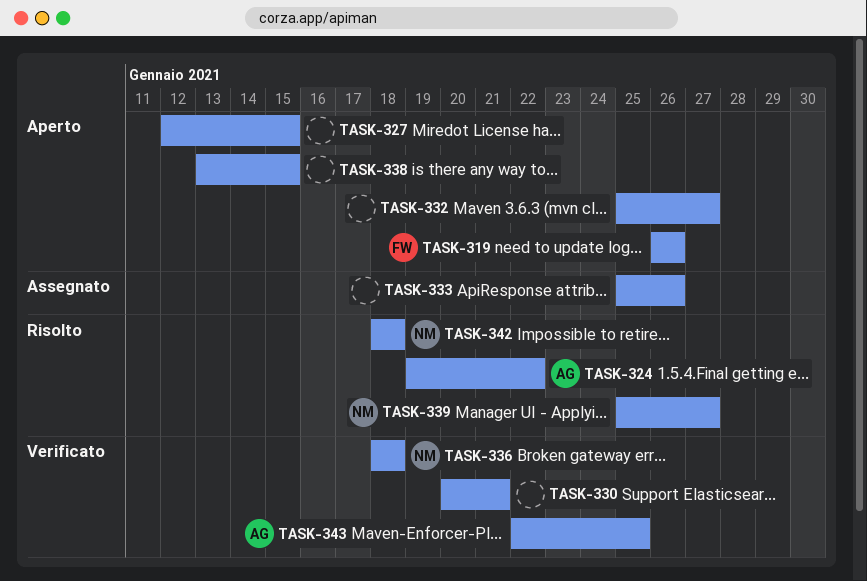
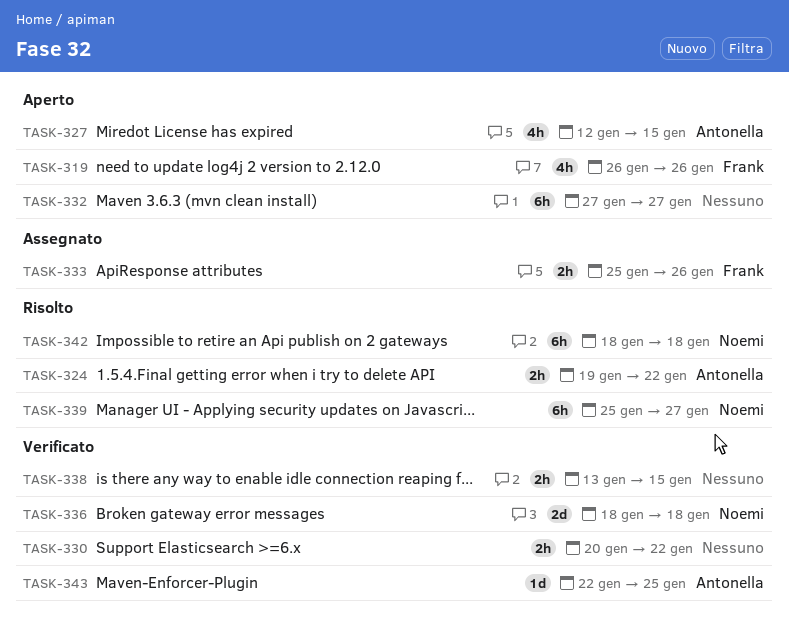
TASK-327, owner: none -> Antonella
TASK-330, due: Jan 21 -> Jan 22
TASK-332, start: Jan 25 -> Jan 27
TASK-333, owner: none -> Frank
TASK-338, status: Aperto -> Verificato

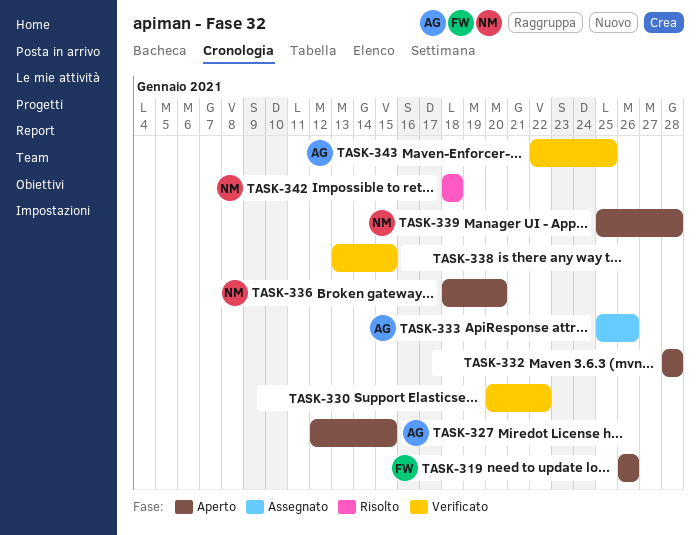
TASK-324: present -> none
TASK-332, start: Jan 27 -> Jan 28
TASK-332, due: Jan 27 -> Jan 28
TASK-333, owner: Frank -> Antonella
TASK-336, status: Verificato -> Aperto
TASK-336, due: Jan 18 -> Jan 20
TASK-339, status: Risolto -> Aperto
TASK-339, due: Jan 27 -> Jan 28

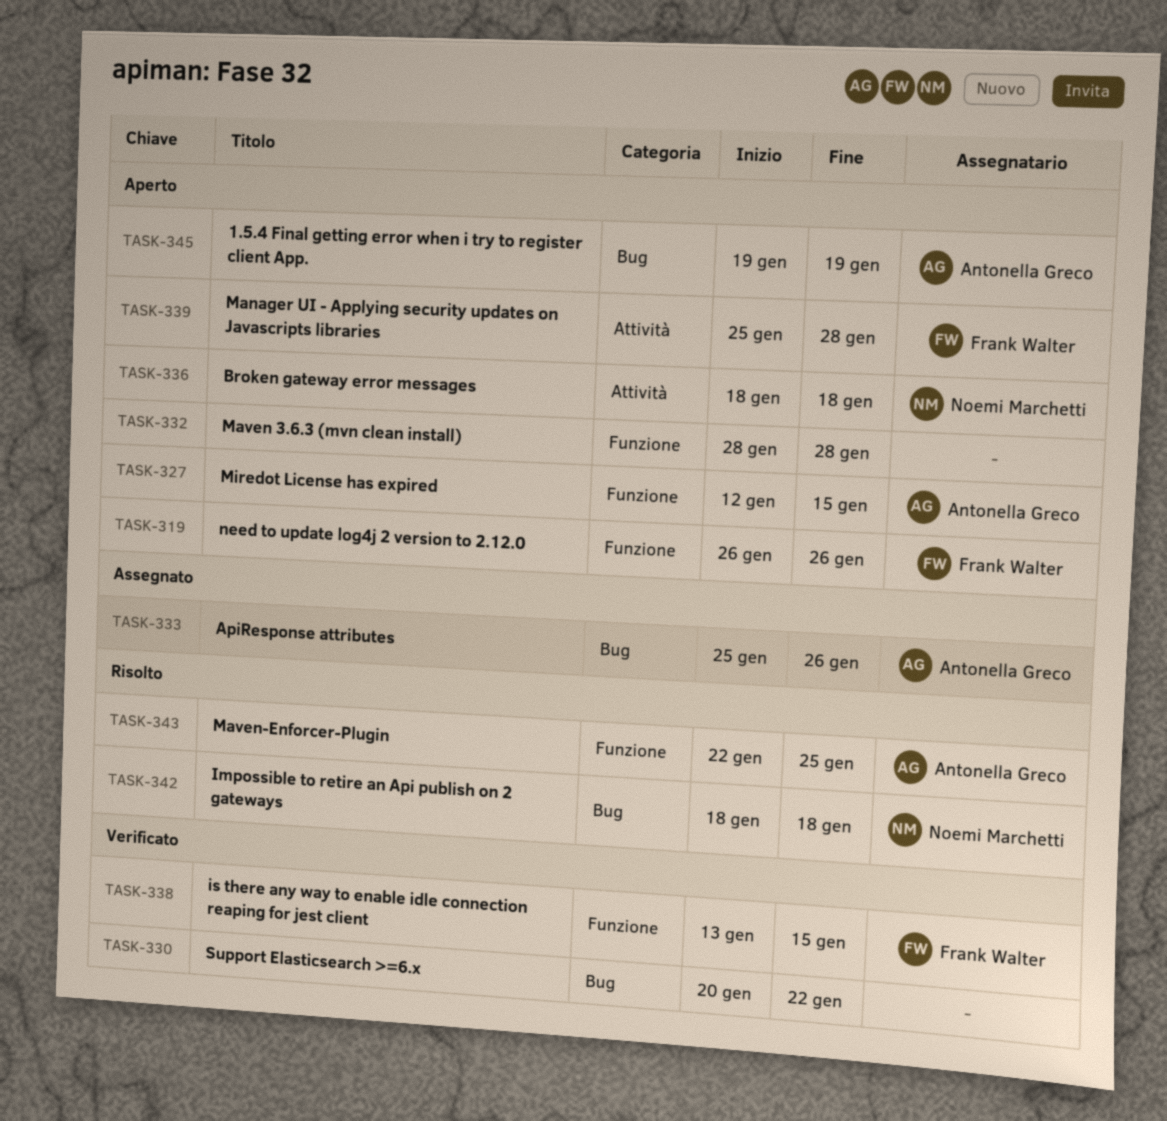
TASK-336, due: Jan 20 -> Jan 18
TASK-338, owner: none -> Frank Walter
TASK-339, owner: Noemi Marchetti -> Frank Walter
TASK-343, status: Verificato -> Risolto
TASK-345: none -> present

